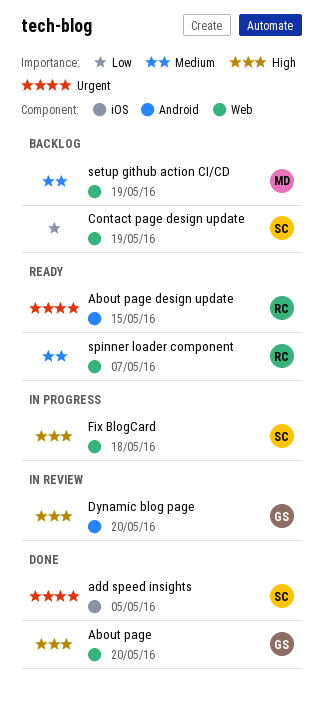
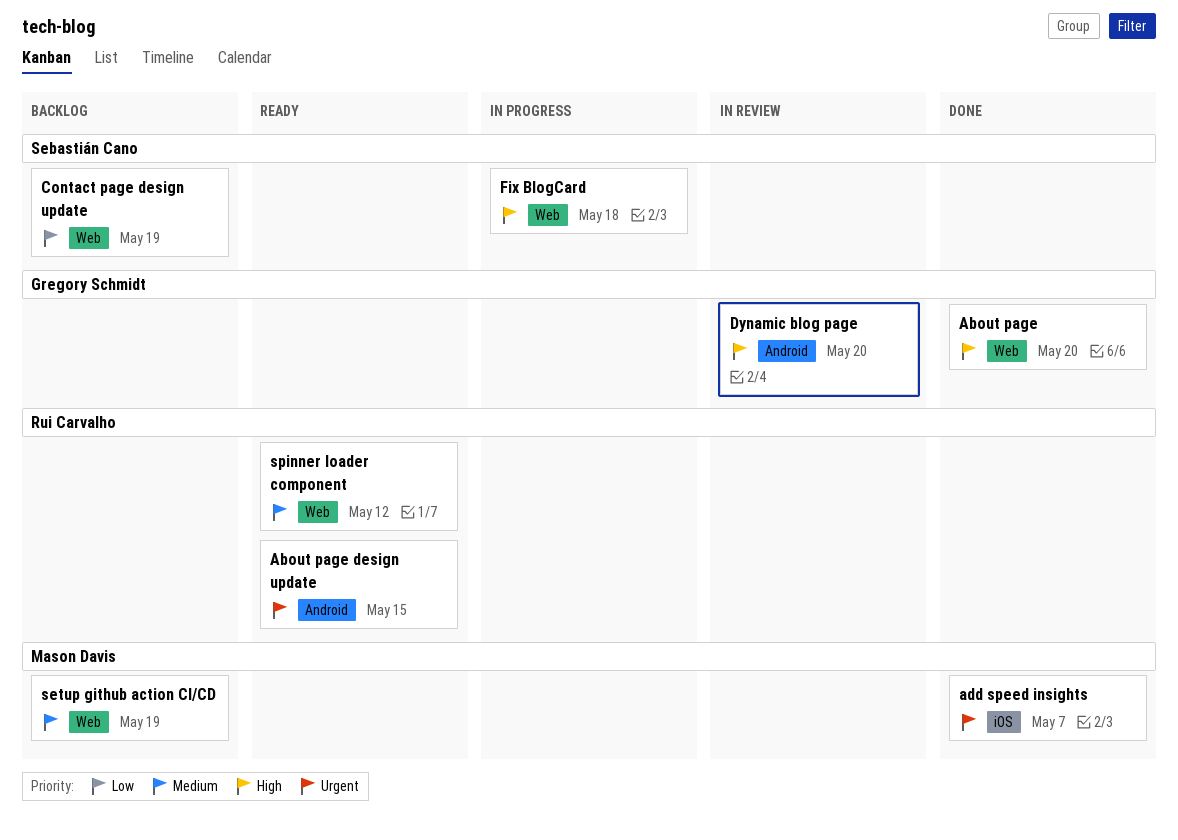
add speed insights, owner: Sebastián Cano -> Mason Davis
add speed insights, due: May 5 -> May 7
spinner loader component, due: May 7 -> May 12

